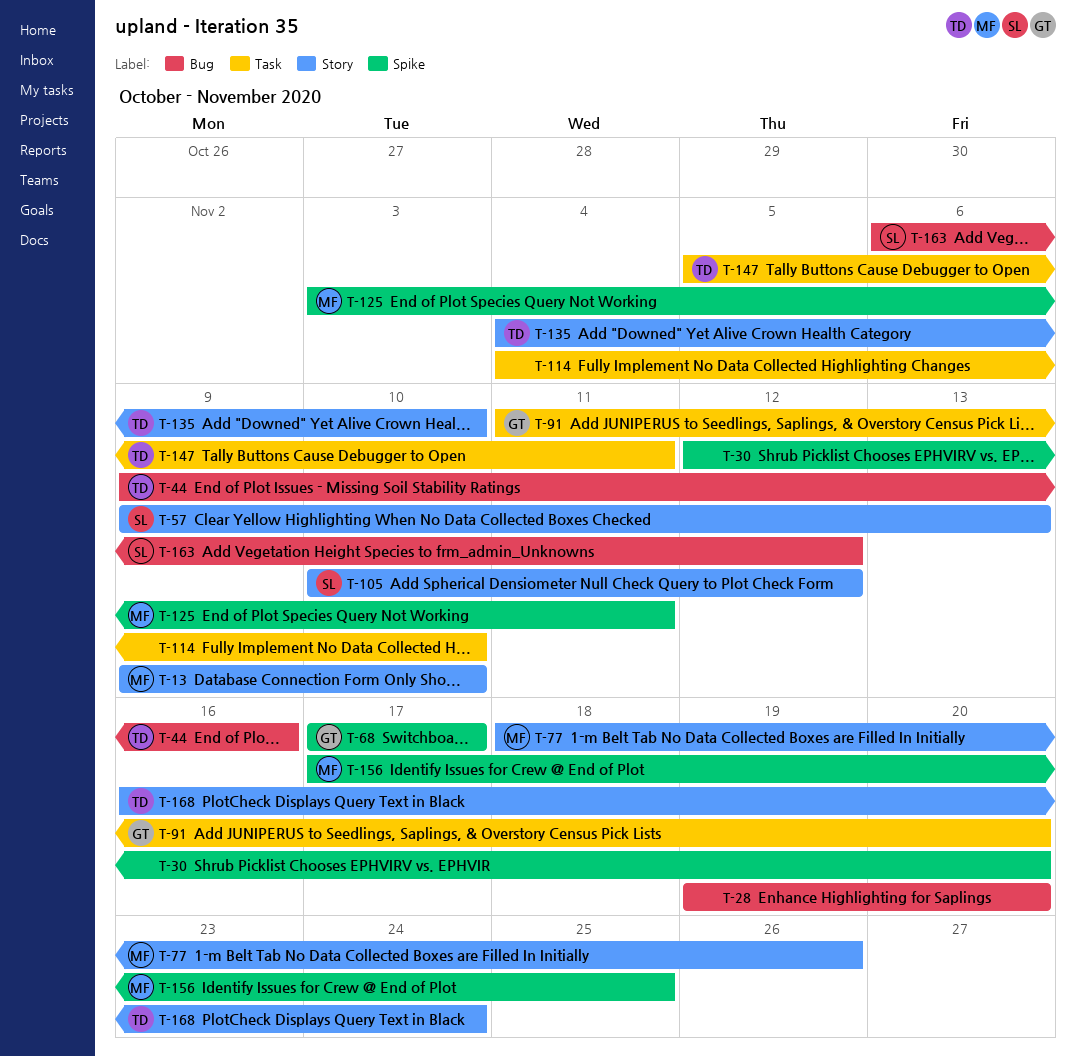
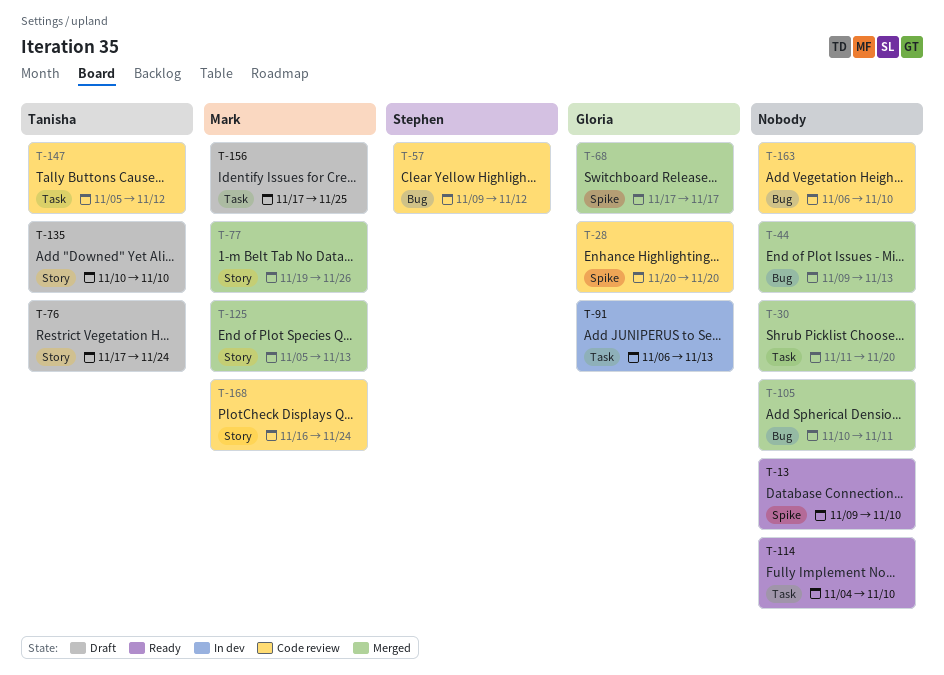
T-13, owner: Mark -> none
T-13, label: Story -> Spike
T-28, owner: none -> Gloria
T-28, label: Bug -> Spike
T-28, start: Nov 19 -> Nov 20
T-30, label: Spike -> Task
T-30, start: Nov 12 -> Nov 11
T-44, owner: Tanisha -> none
T-44, due: Nov 16 -> Nov 13
T-57, label: Story -> Bug
T-57, due: Nov 13 -> Nov 12
T-76: none -> present
T-77, start: Nov 18 -> Nov 19
T-91, start: Nov 11 -> Nov 6
T-91, due: Nov 20 -> Nov 13
T-105, owner: Stephen -> none
T-105, label: Story -> Bug
T-105, due: Nov 12 -> Nov 11
T-125, label: Spike -> Story
T-125, start: Nov 3 -> Nov 5
T-125, due: Nov 11 -> Nov 13
T-135, start: Nov 4 -> Nov 10
T-147, due: Nov 11 -> Nov 12
T-156, label: Spike -> Task
T-163, owner: Stephen -> none
T-163, due: Nov 12 -> Nov 10
T-168, owner: Tanisha -> Mark

